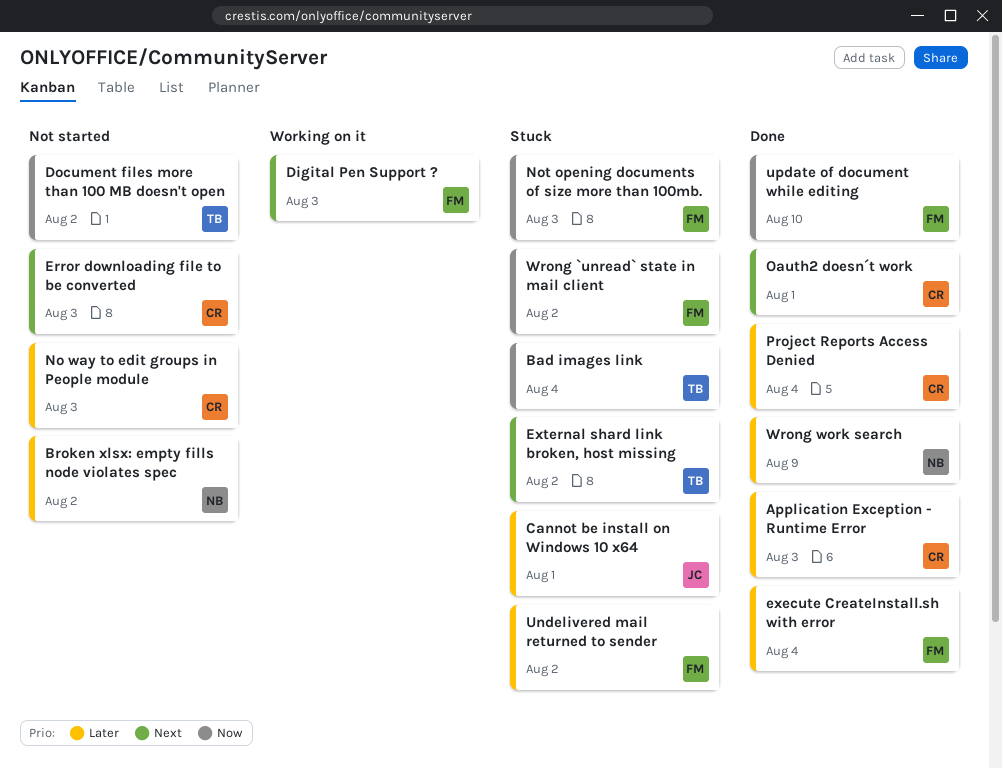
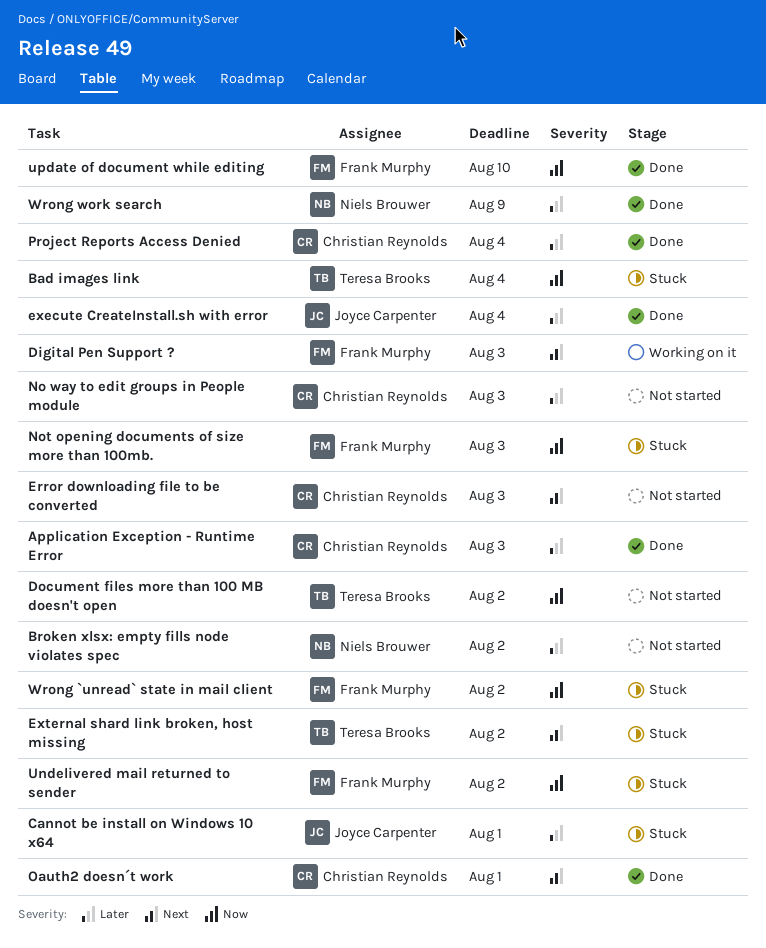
execute CreateInstall.sh with error, owner: Frank Murphy -> Joyce Carpenter
Undelivered mail returned to sender, priority: Later -> Now

